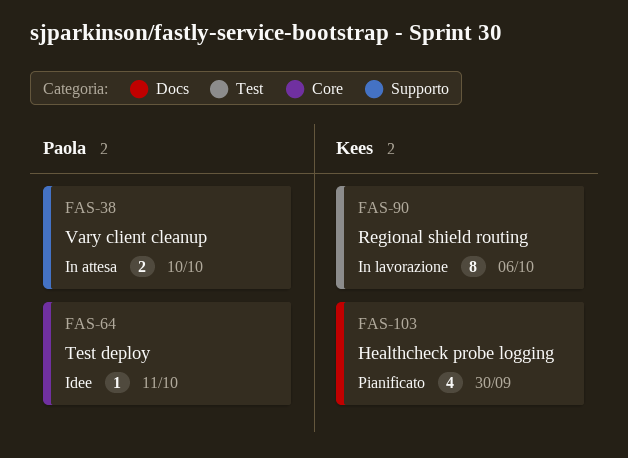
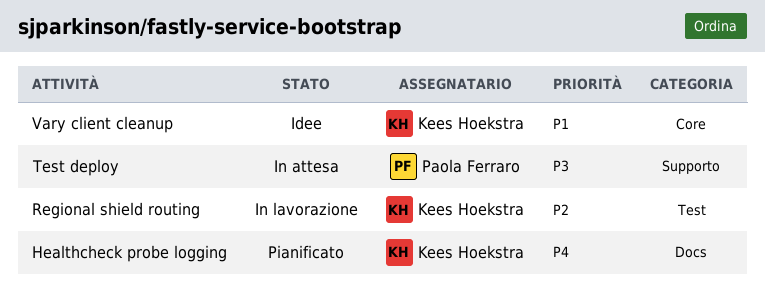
Test deploy, status: Idee -> In attesa
Test deploy, label: Core -> Supporto
Vary client cleanup, status: In attesa -> Idee
Vary client cleanup, owner: Paola Ferraro -> Kees Hoekstra
Vary client cleanup, label: Supporto -> Core

